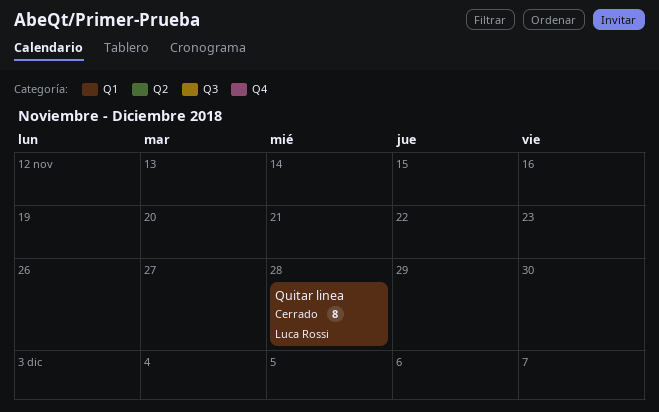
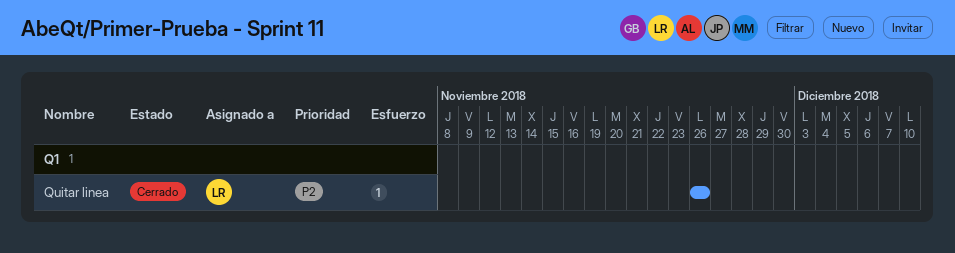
Quitar linea, estimate: 8 -> 1
Quitar linea, due: Nov 28 -> Nov 26

